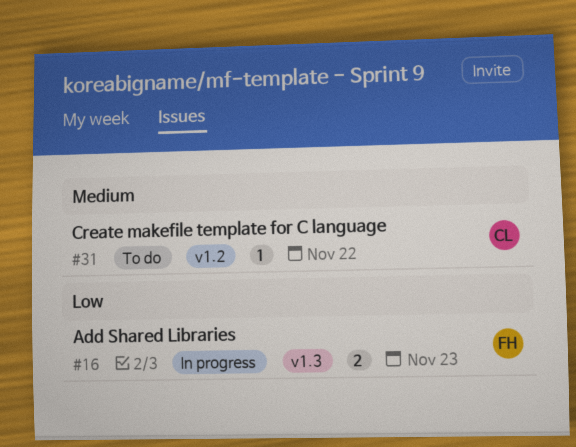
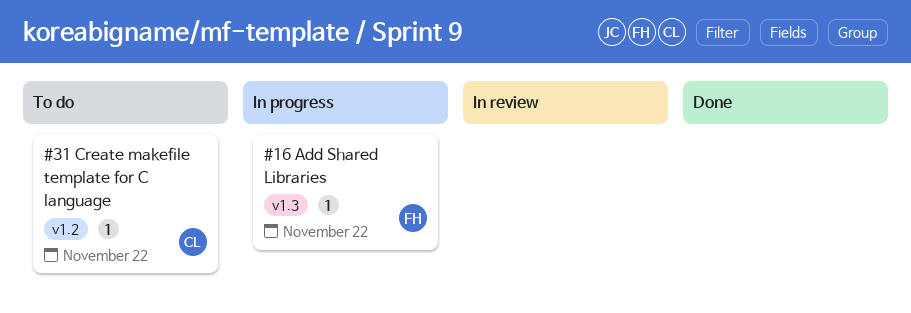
#16, estimate: 2 -> 1
#16, due: Nov 23 -> Nov 22

